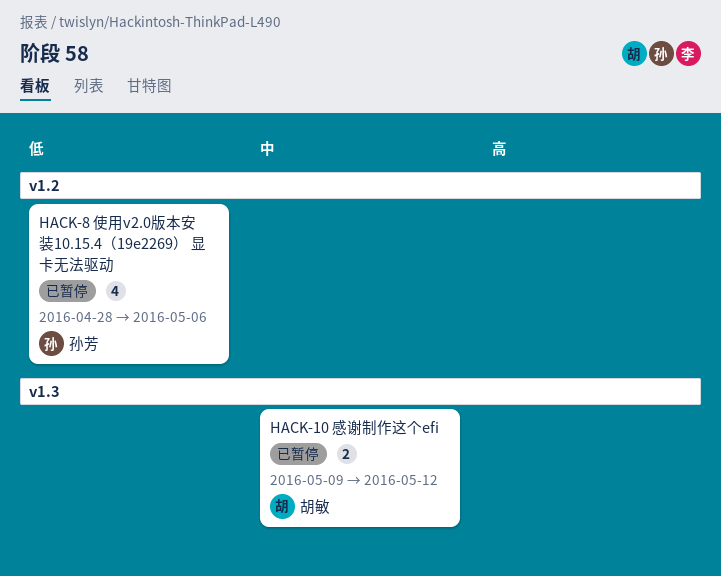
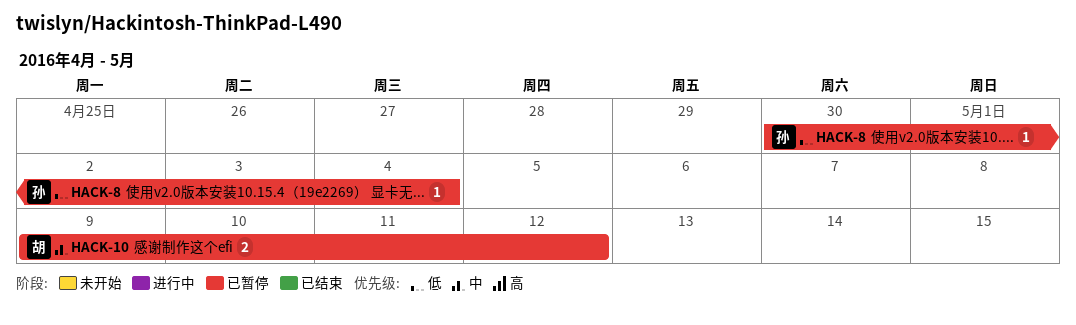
HACK-8, estimate: 4 -> 1
HACK-8, start: Apr 28 -> Apr 30
HACK-8, due: May 6 -> May 4

